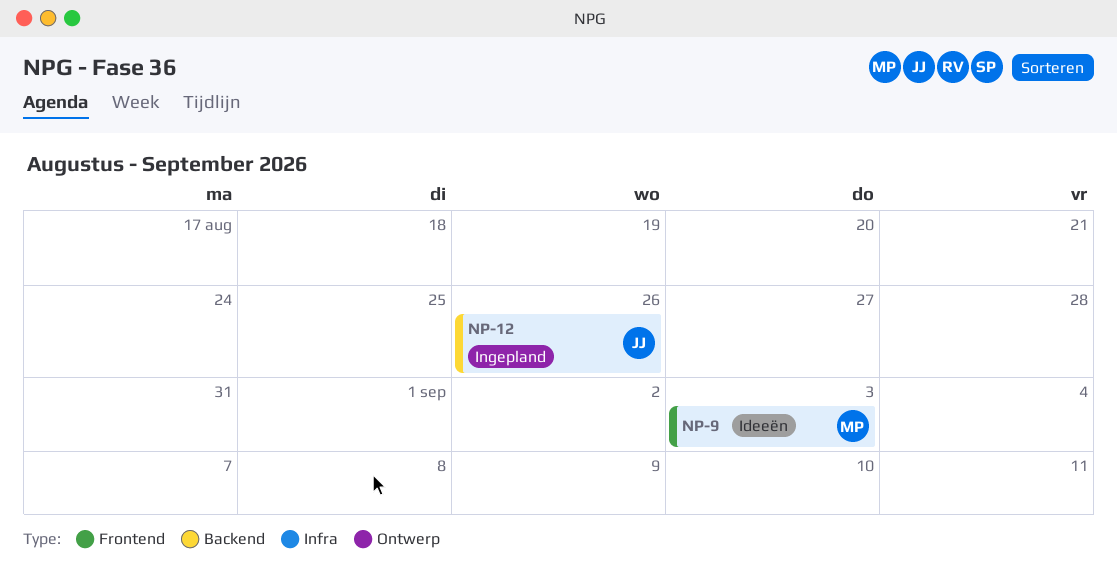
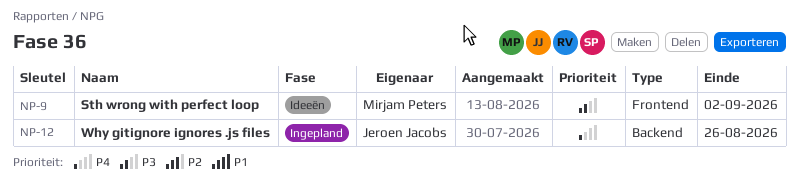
NP-9, due: Sep 3 -> Sep 2

